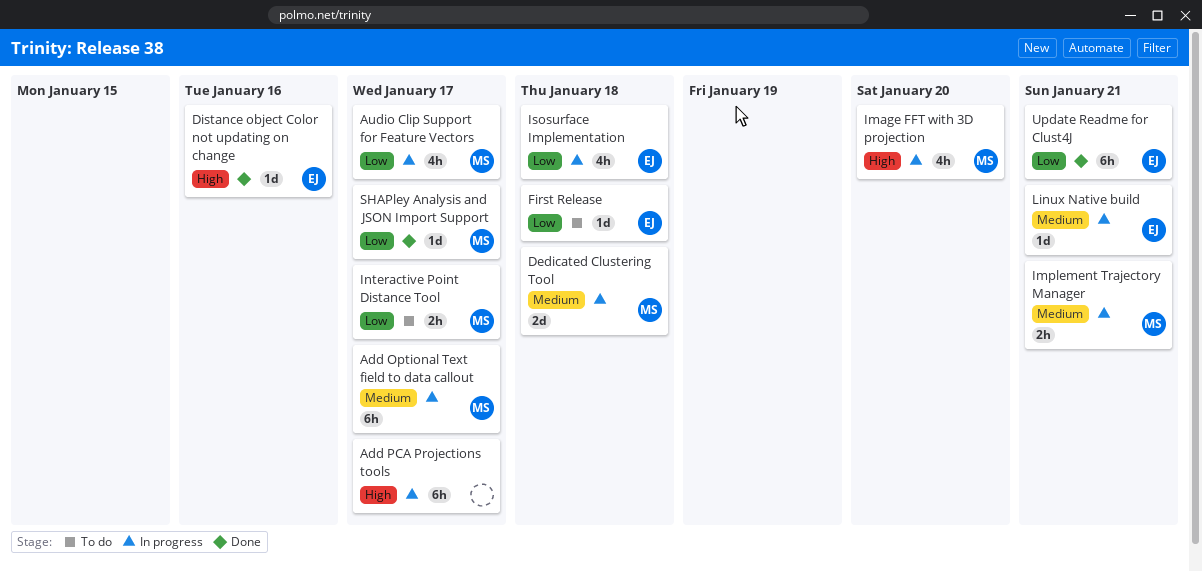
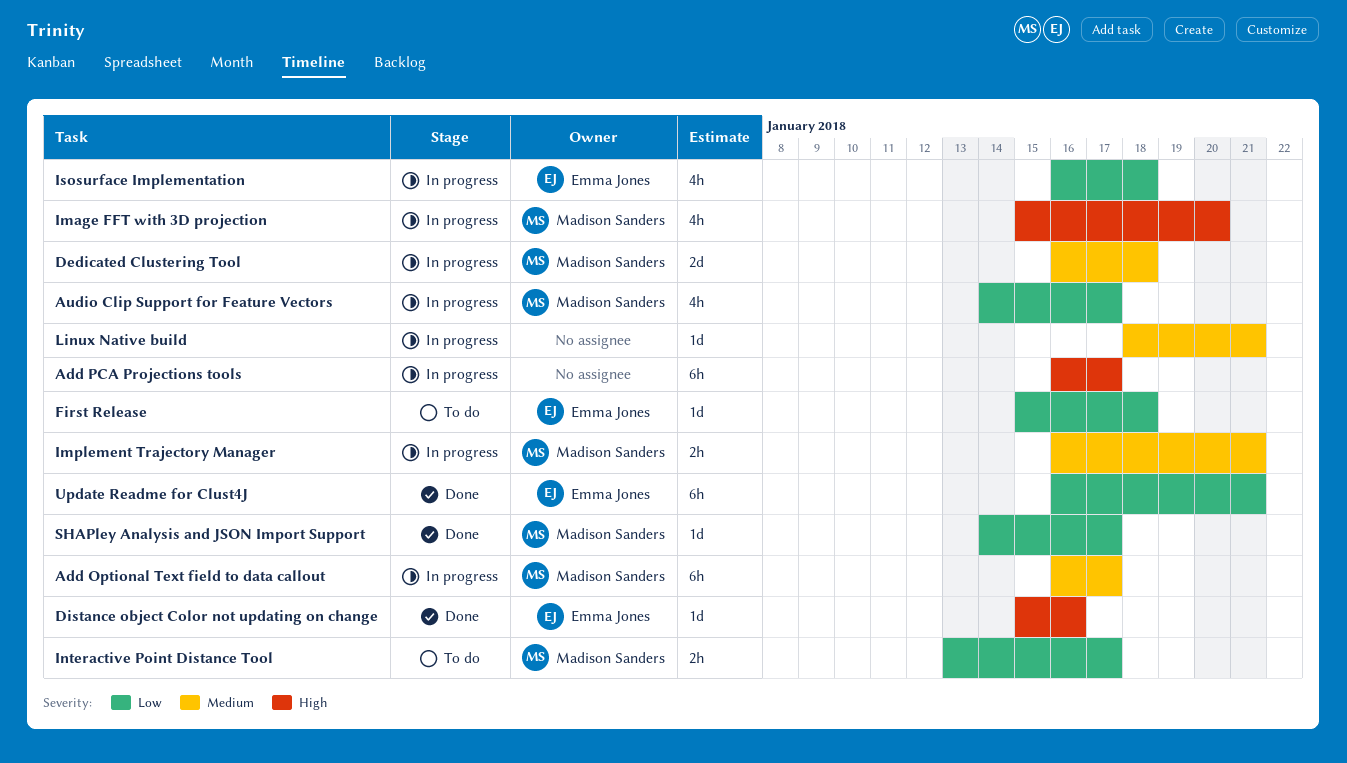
Linux Native build, owner: Emma Jones -> none

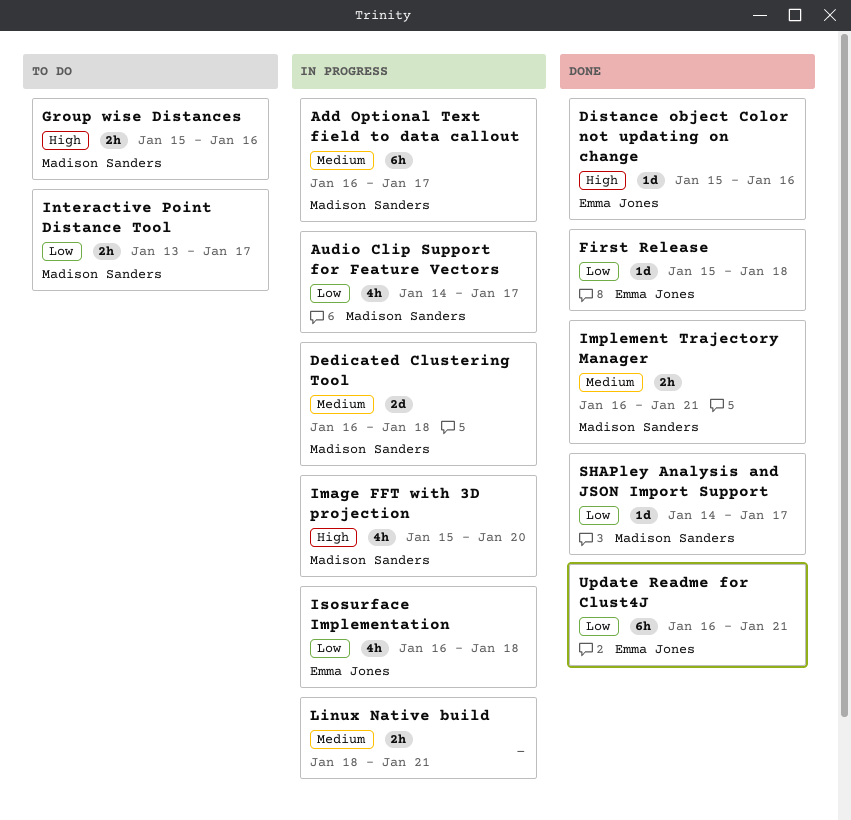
Add PCA Projections tools: present -> none
First Release, status: To do -> Done
Group wise Distances: none -> present
Implement Trajectory Manager, status: In progress -> Done
Linux Native build, estimate: 1d -> 2h

